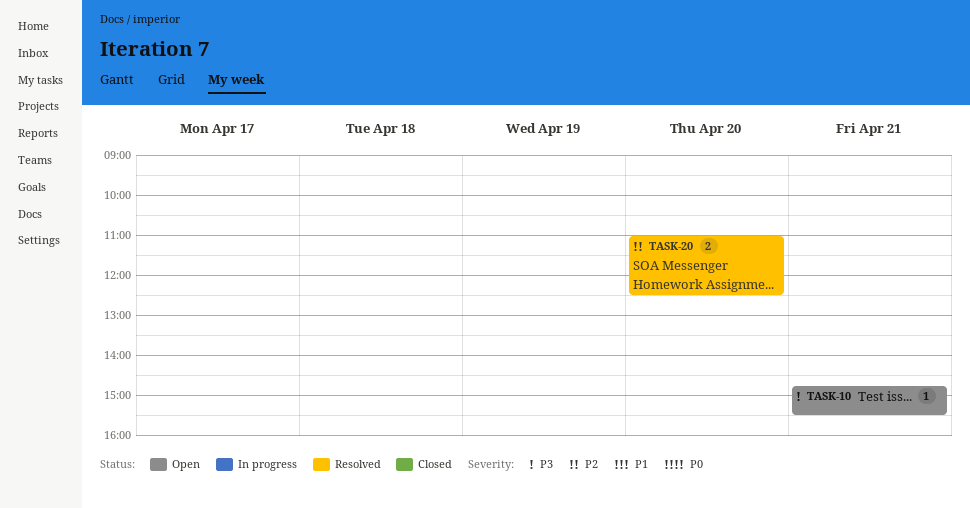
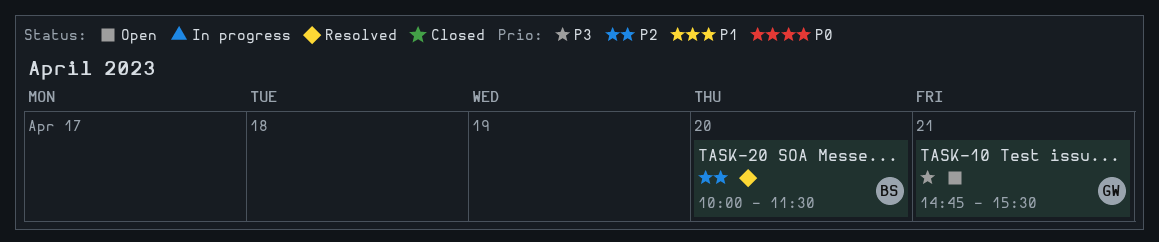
TASK-20, begins: 11:00 -> 10:00
TASK-20, ends: 12:30 -> 11:30

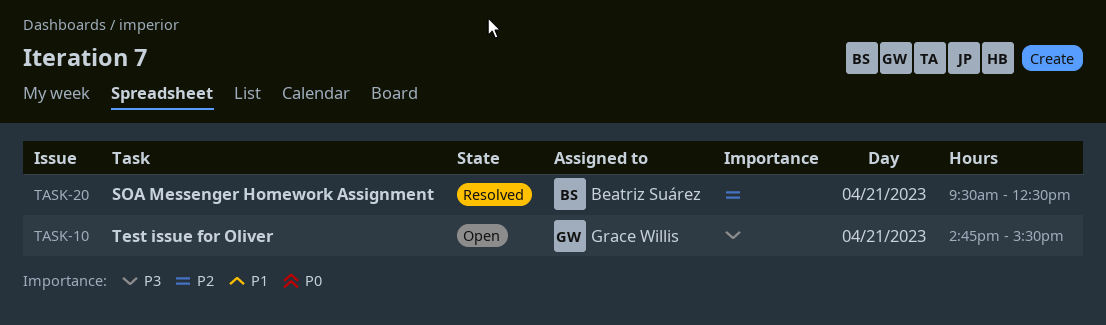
TASK-20, day: Apr 20 -> Apr 21
TASK-20, begins: 10:00 -> 09:30
TASK-20, ends: 11:30 -> 12:30

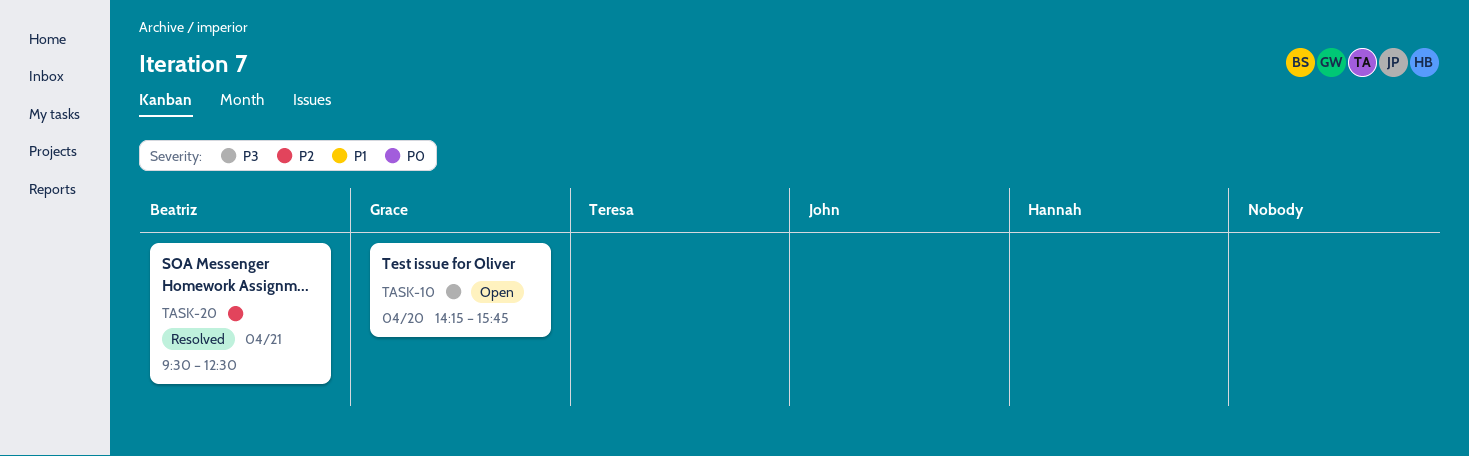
TASK-10, day: Apr 21 -> Apr 20
TASK-10, begins: 14:45 -> 14:15
TASK-10, ends: 15:30 -> 15:45

